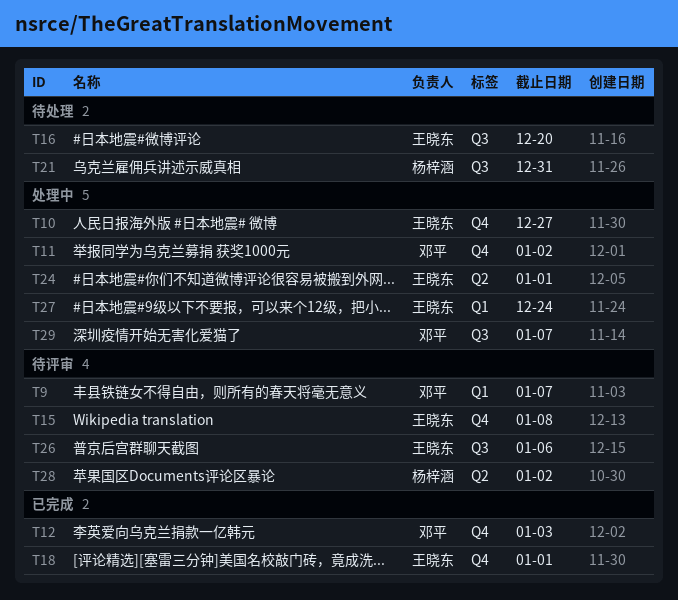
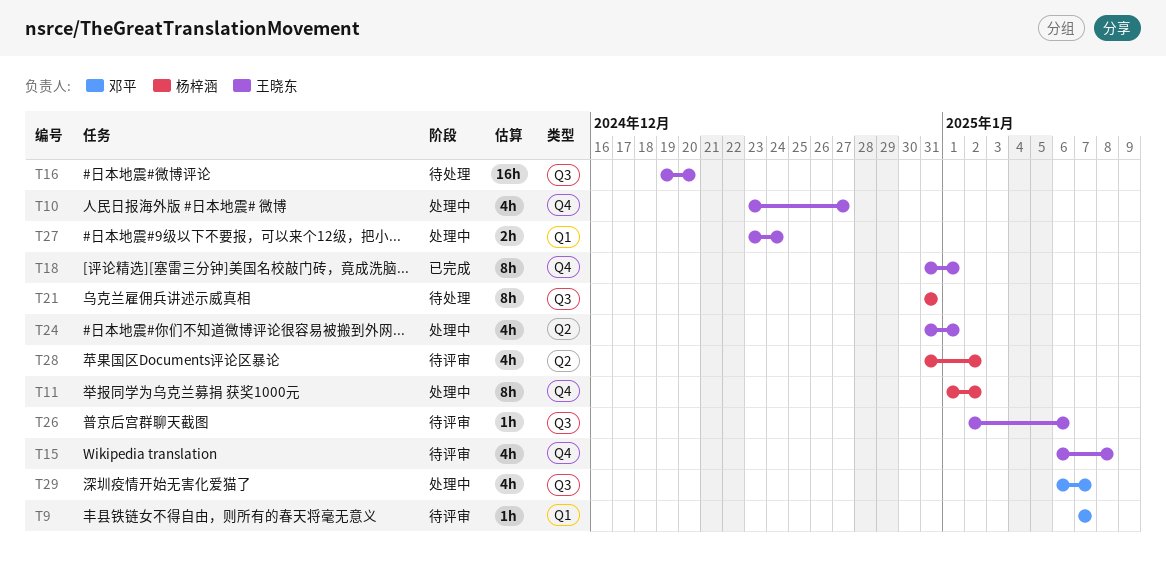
T11, owner: 邓平 -> 杨梓涵
T12: present -> none

